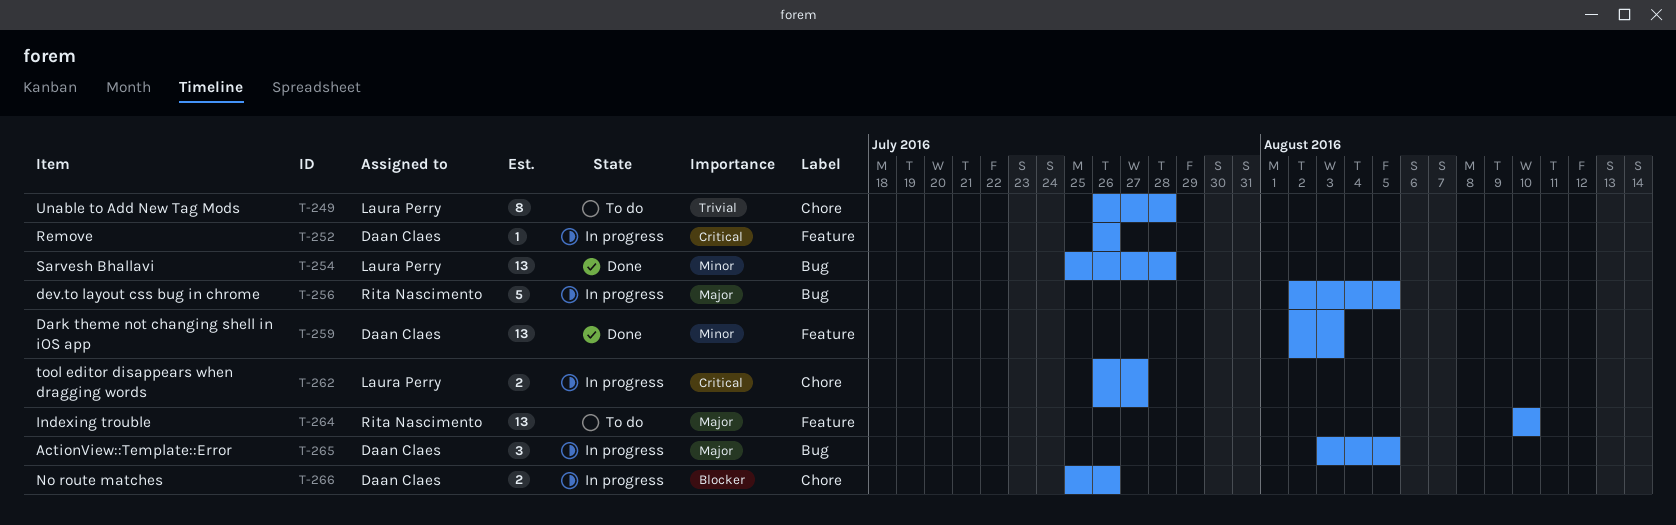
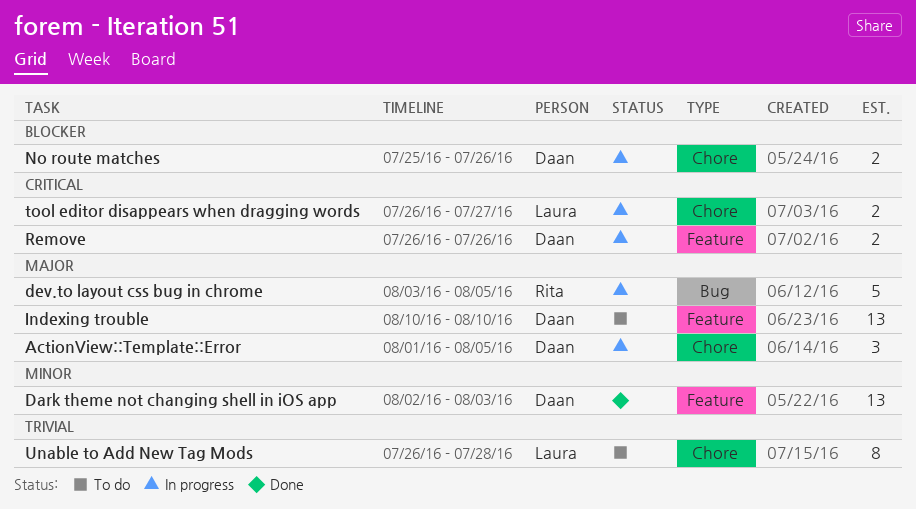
ActionView::Template::Error, label: Bug -> Chore
ActionView::Template::Error, start: Aug 3 -> Aug 1
dev.to layout css bug in chrome, start: Aug 2 -> Aug 3
Indexing trouble, owner: Rita Nascimento -> Daan Claes
Remove, estimate: 1 -> 2
Sarvesh Bhallavi: present -> none

